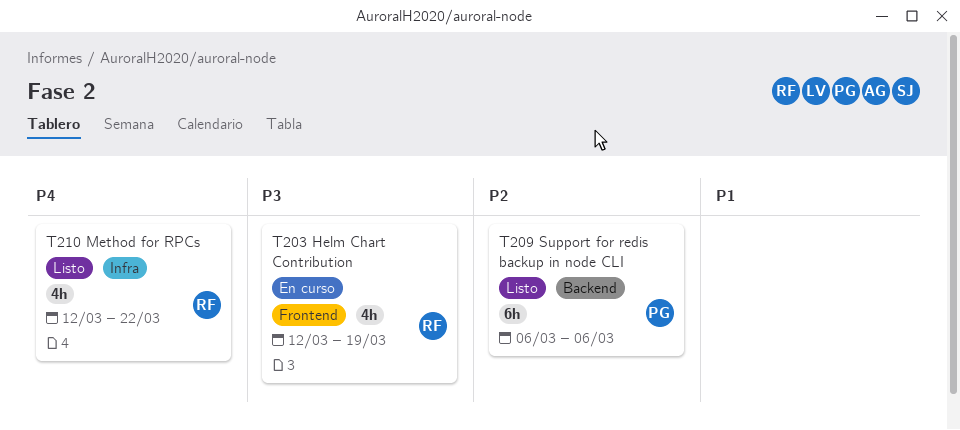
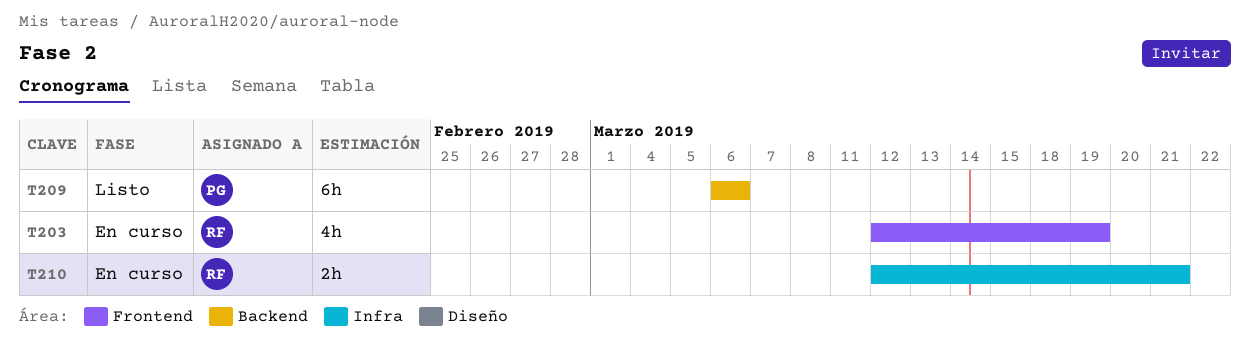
T210, status: Listo -> En curso
T210, estimate: 4h -> 2h
T210, due: Mar 22 -> Mar 21

